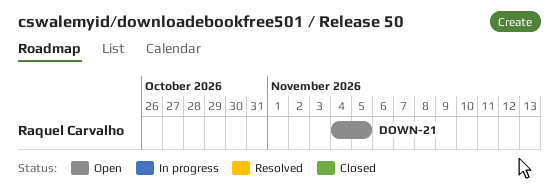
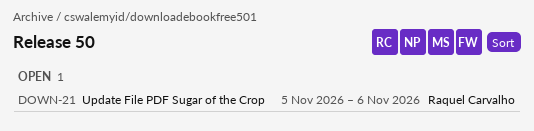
DOWN-21, start: Nov 4 -> Nov 5
DOWN-21, due: Nov 5 -> Nov 6

